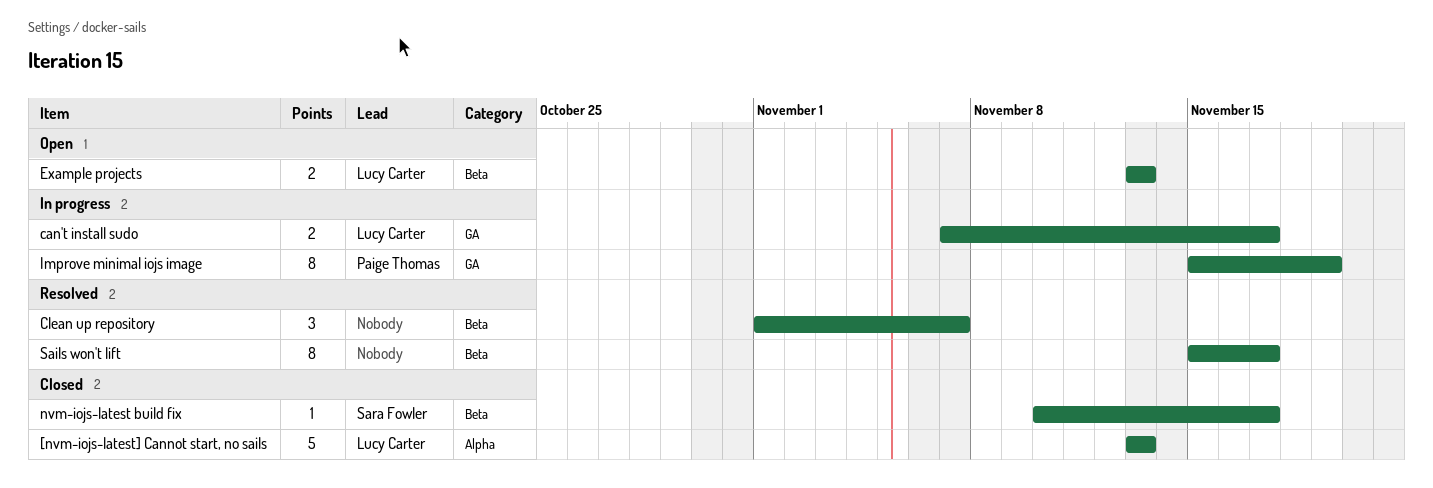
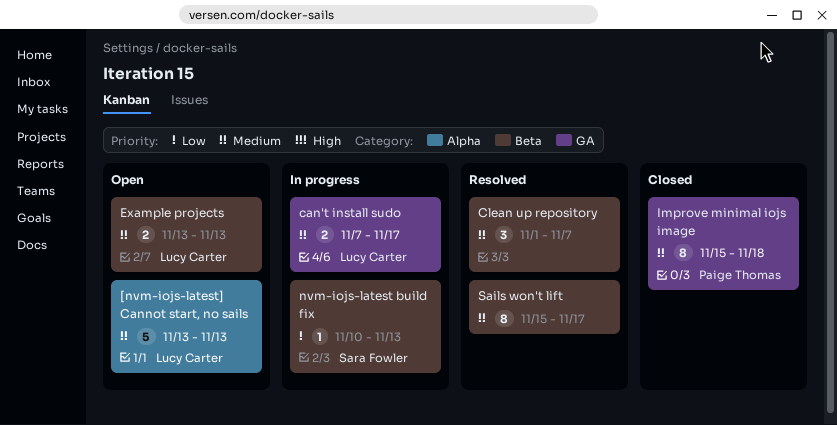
[nvm-iojs-latest] Cannot start, no sails, status: Closed -> Open
Improve minimal iojs image, status: In progress -> Closed
Improve minimal iojs image, due: Nov 19 -> Nov 18
nvm-iojs-latest build fix, status: Closed -> In progress
nvm-iojs-latest build fix, due: Nov 17 -> Nov 13

